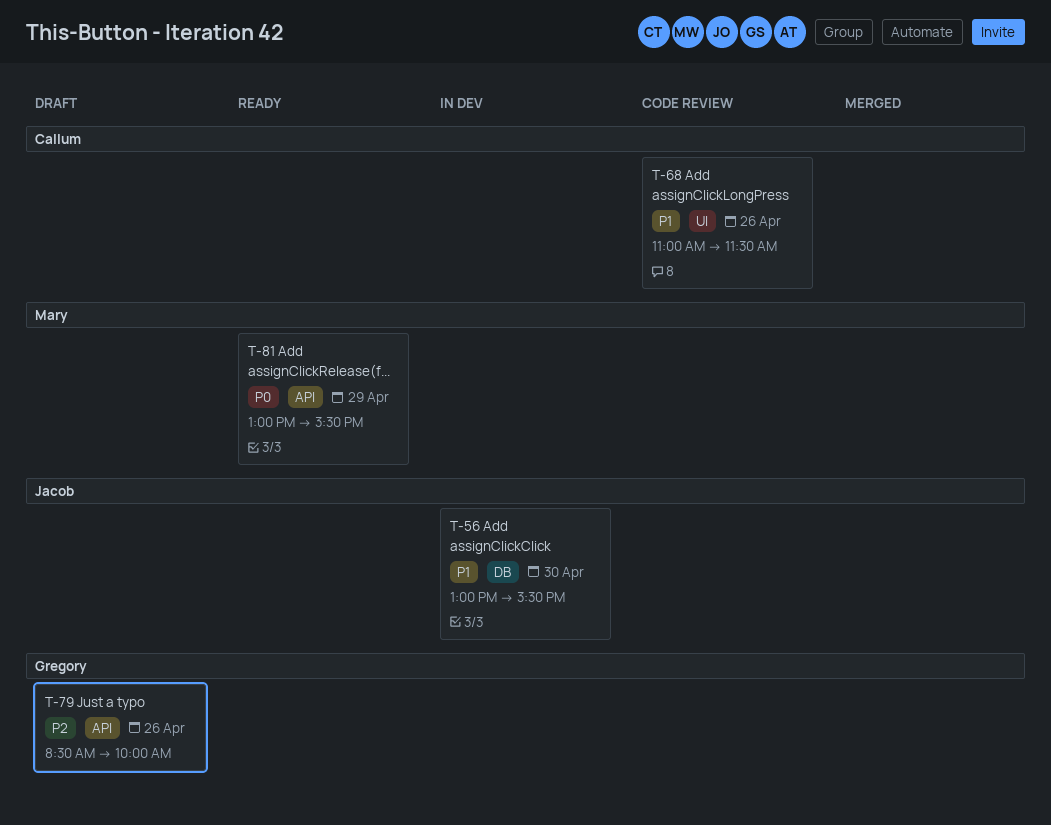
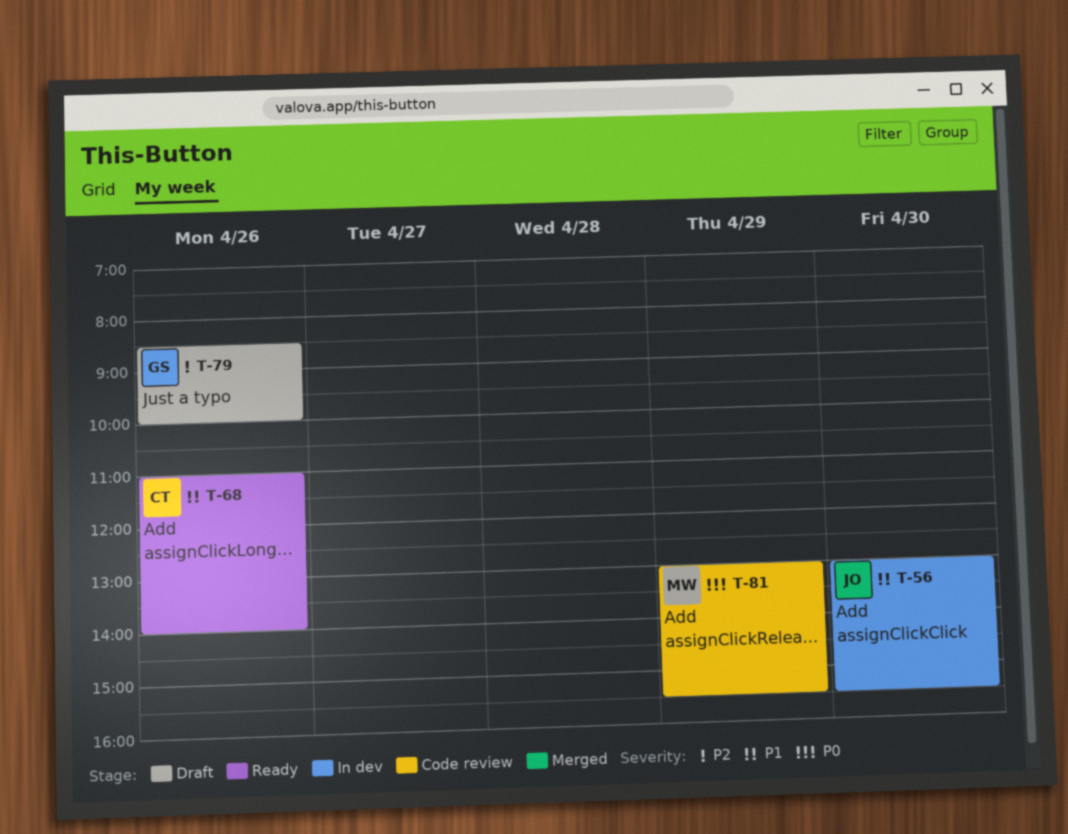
T-68, status: Code review -> Ready
T-68, ends: 11:30 -> 14:00
T-81, status: Ready -> Code review

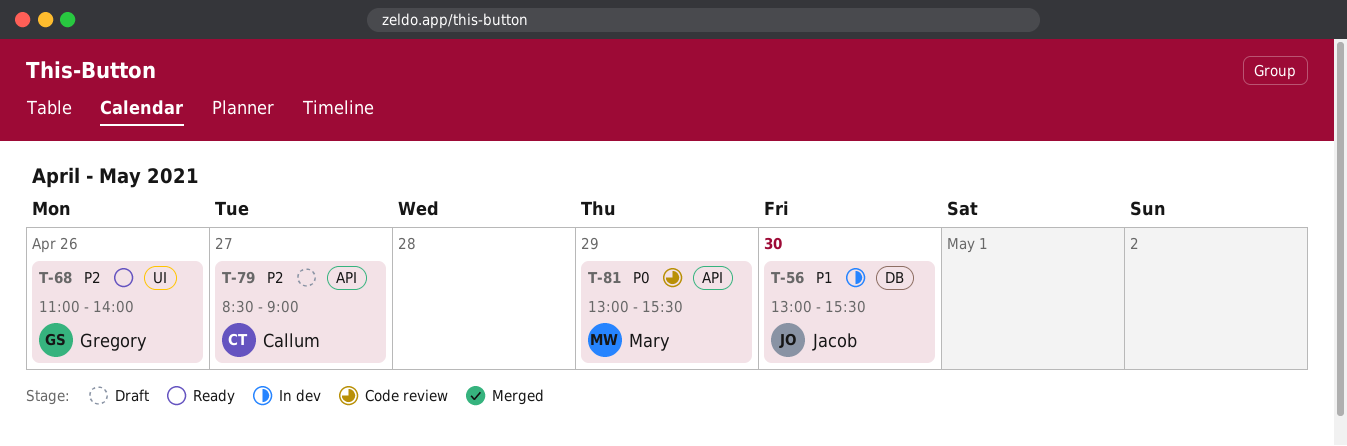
T-68, owner: Callum -> Gregory
T-68, priority: P1 -> P2
T-79, owner: Gregory -> Callum
T-79, day: Apr 26 -> Apr 27
T-79, ends: 10:00 -> 09:00

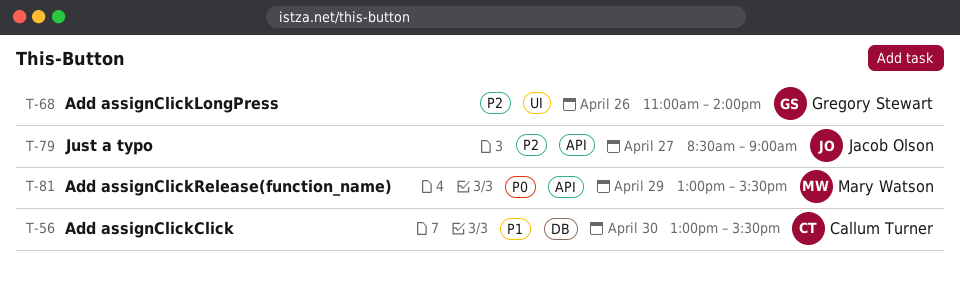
T-56, owner: Jacob Olson -> Callum Turner
T-79, owner: Callum Turner -> Jacob Olson

